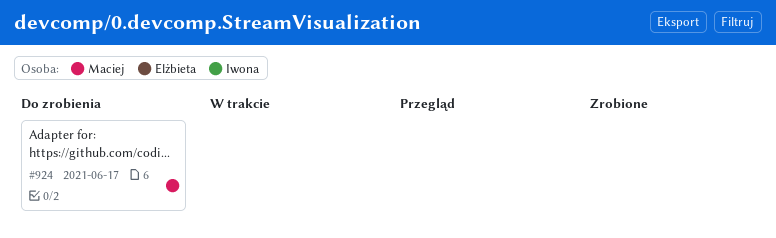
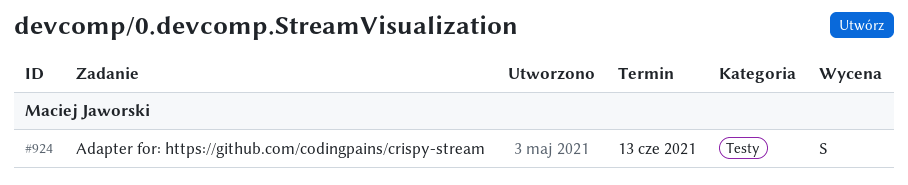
#924, due: Jun 17 -> Jun 13

